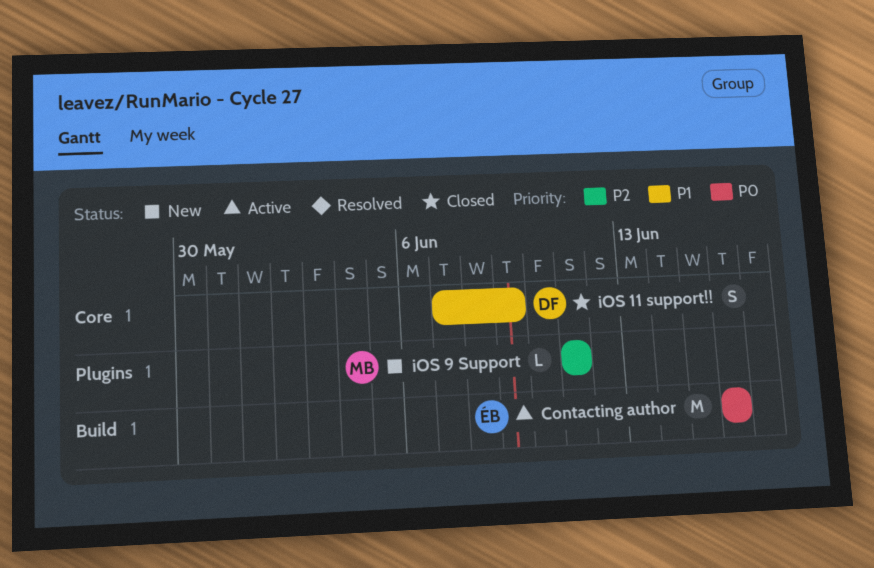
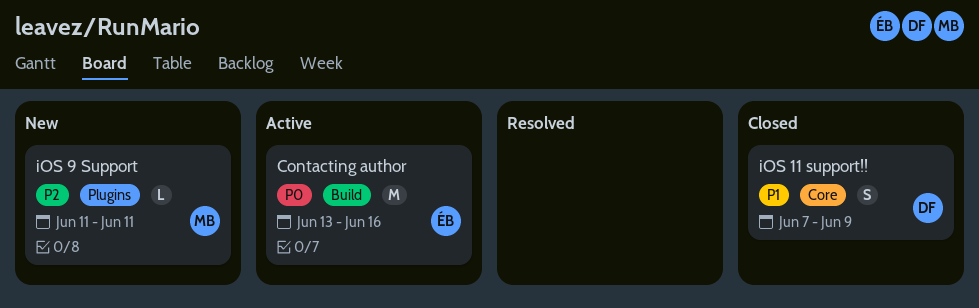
Contacting author, start: Jun 16 -> Jun 13

